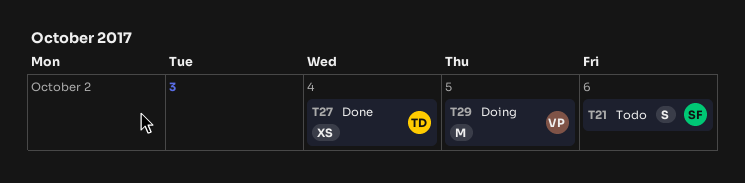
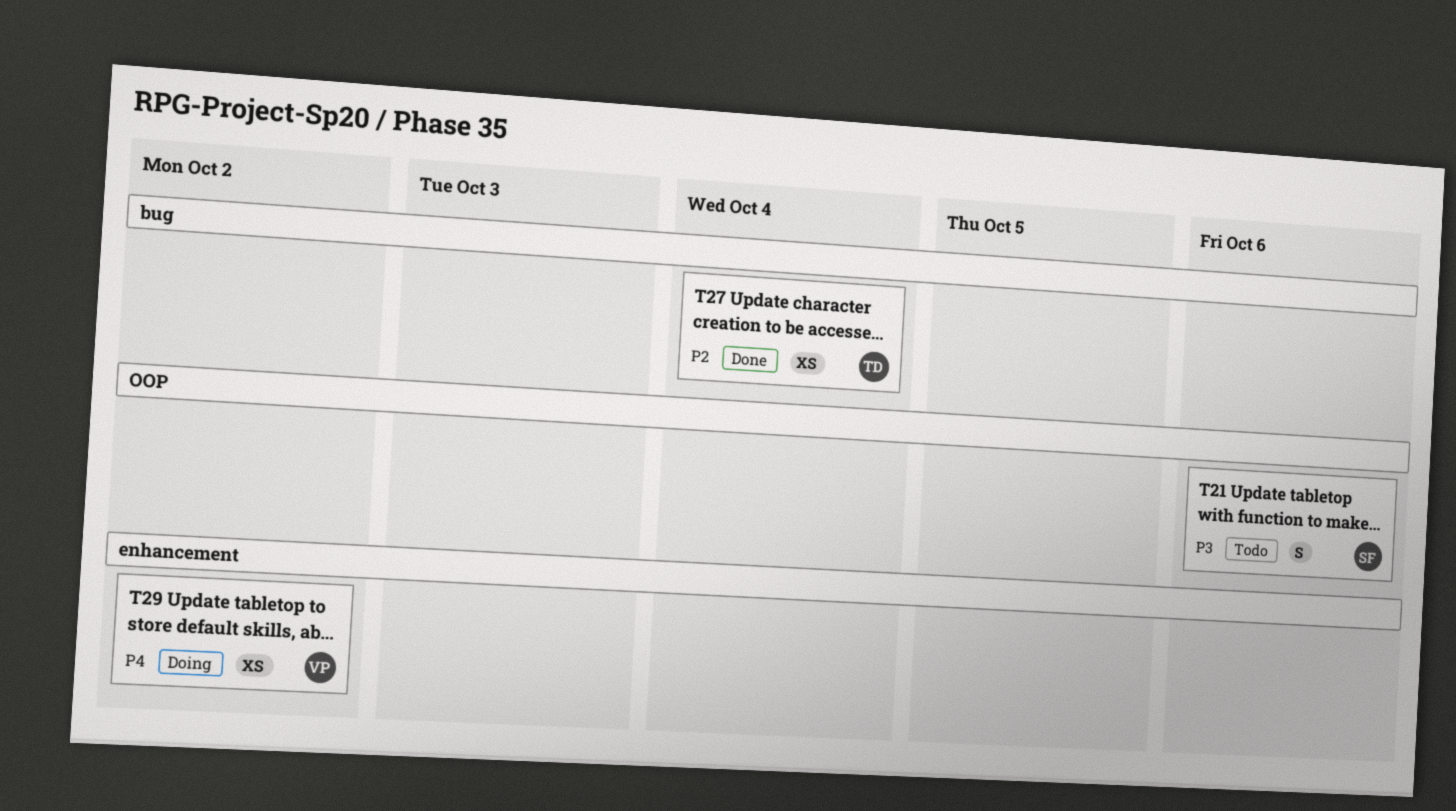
T29, estimate: M -> XS
T29, due: Oct 5 -> Oct 2

